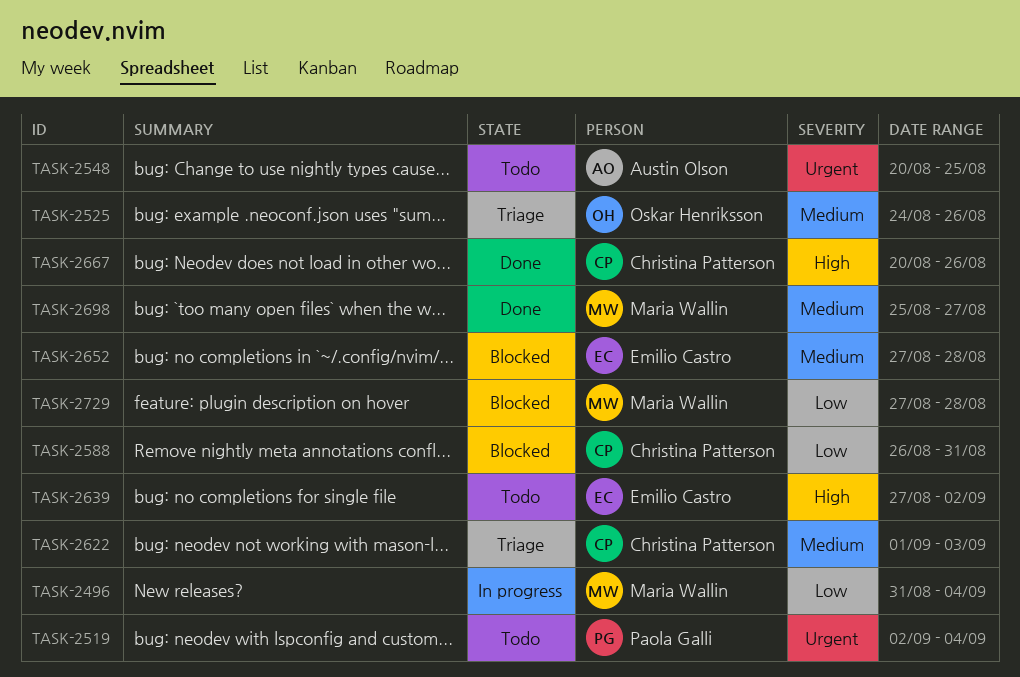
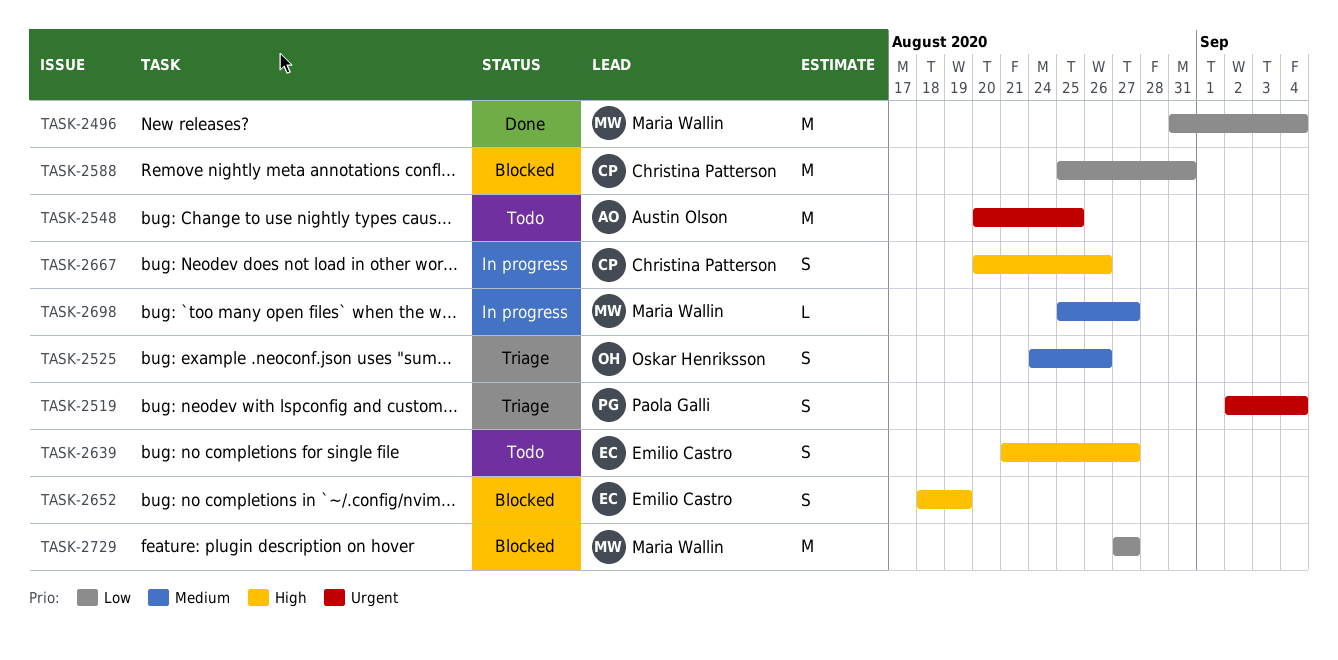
TASK-2496, status: In progress -> Done
TASK-2519, status: Todo -> Triage
TASK-2588, start: Aug 26 -> Aug 25
TASK-2622: present -> none
TASK-2639, start: Aug 27 -> Aug 21
TASK-2639, due: Sep 2 -> Aug 27
TASK-2652, priority: Medium -> High
TASK-2652, start: Aug 27 -> Aug 18
TASK-2652, due: Aug 28 -> Aug 19
TASK-2667, status: Done -> In progress
TASK-2698, status: Done -> In progress
TASK-2729, due: Aug 28 -> Aug 27

